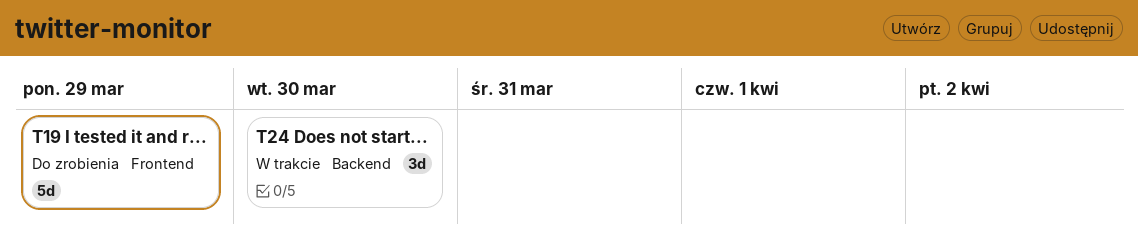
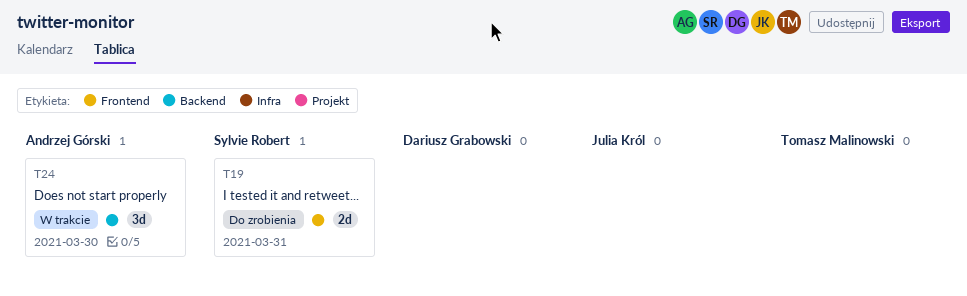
T19, estimate: 5d -> 2d
T19, due: Mar 29 -> Mar 31

